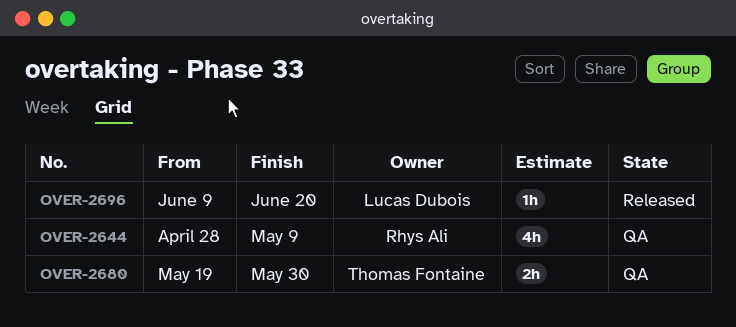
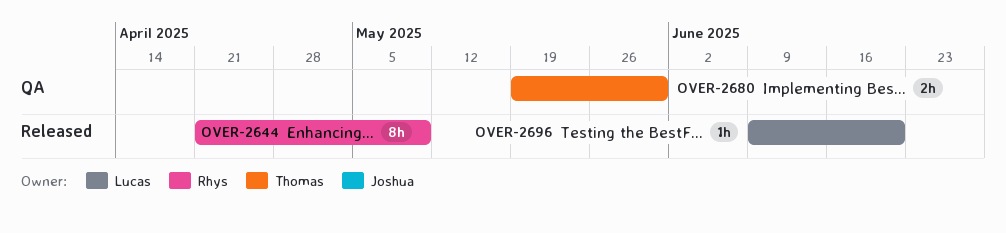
OVER-2644, status: QA -> Released
OVER-2644, estimate: 4h -> 8h
OVER-2644, start: Apr 28 -> Apr 21

